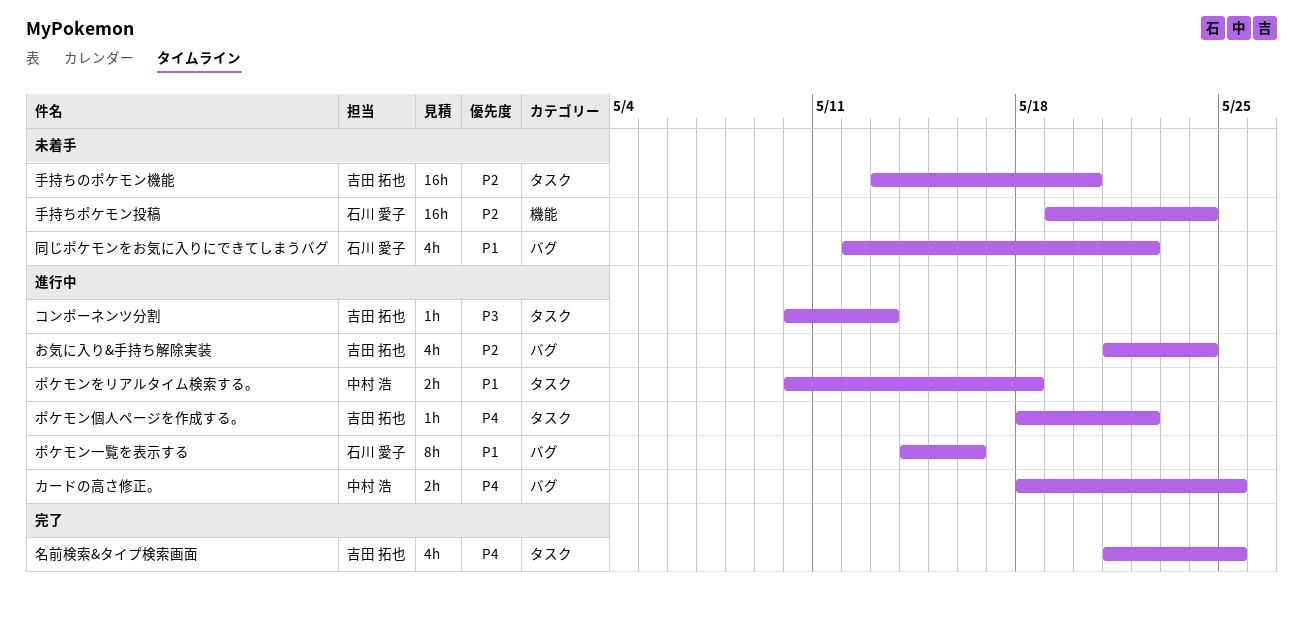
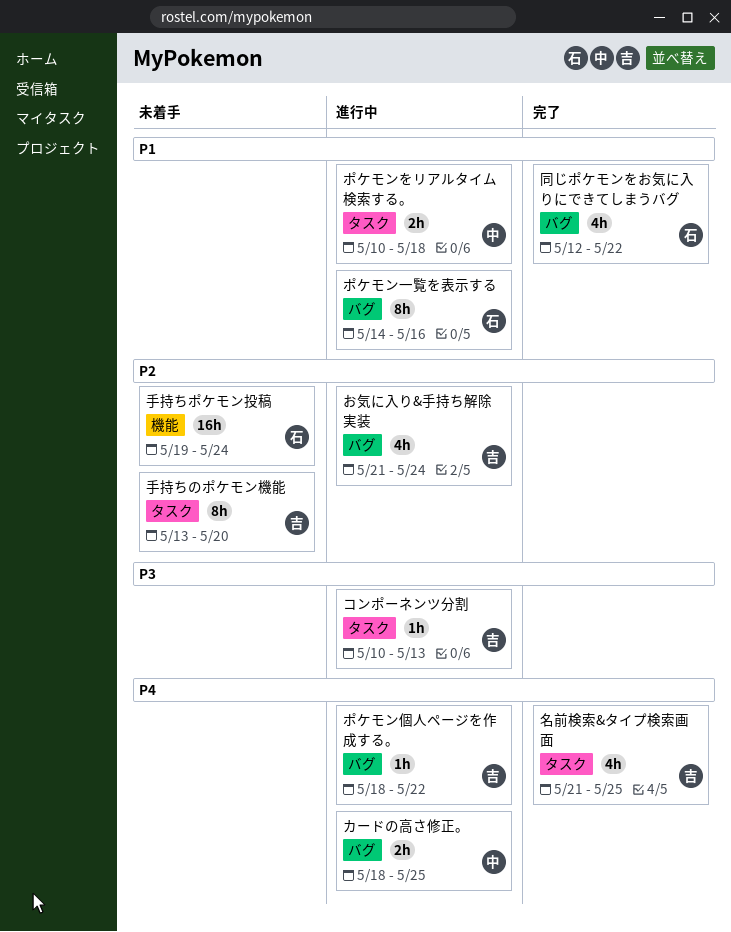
ポケモン個人ページを作成する。, label: タスク -> バグ
同じポケモンをお気に入りにできてしまうバグ, status: 未着手 -> 完了
手持ちのポケモン機能, estimate: 16h -> 8h

